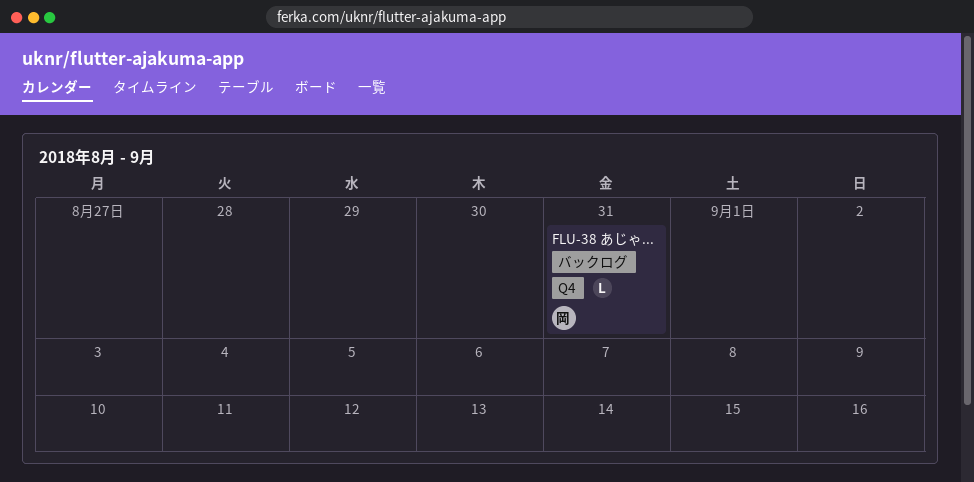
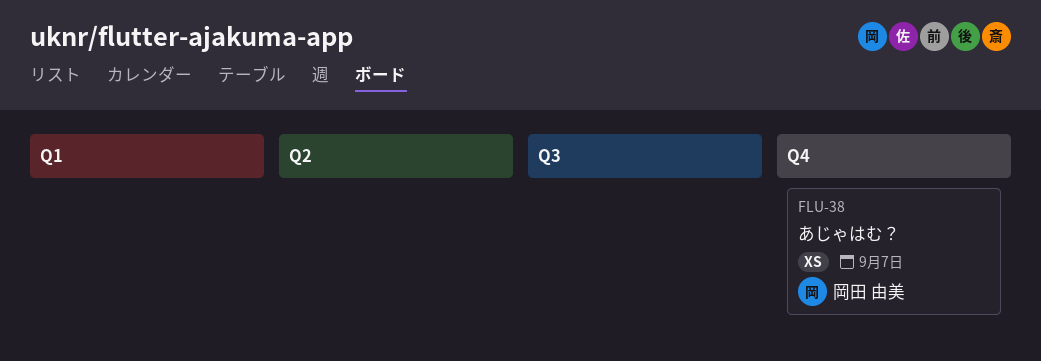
FLU-38, estimate: L -> XS
FLU-38, due: Aug 31 -> Sep 7

